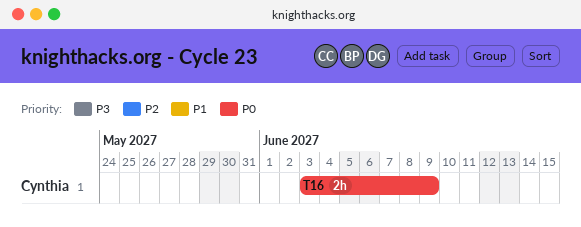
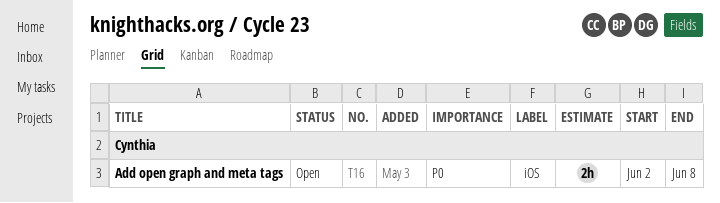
T16, start: Jun 3 -> Jun 2
T16, due: Jun 9 -> Jun 8

